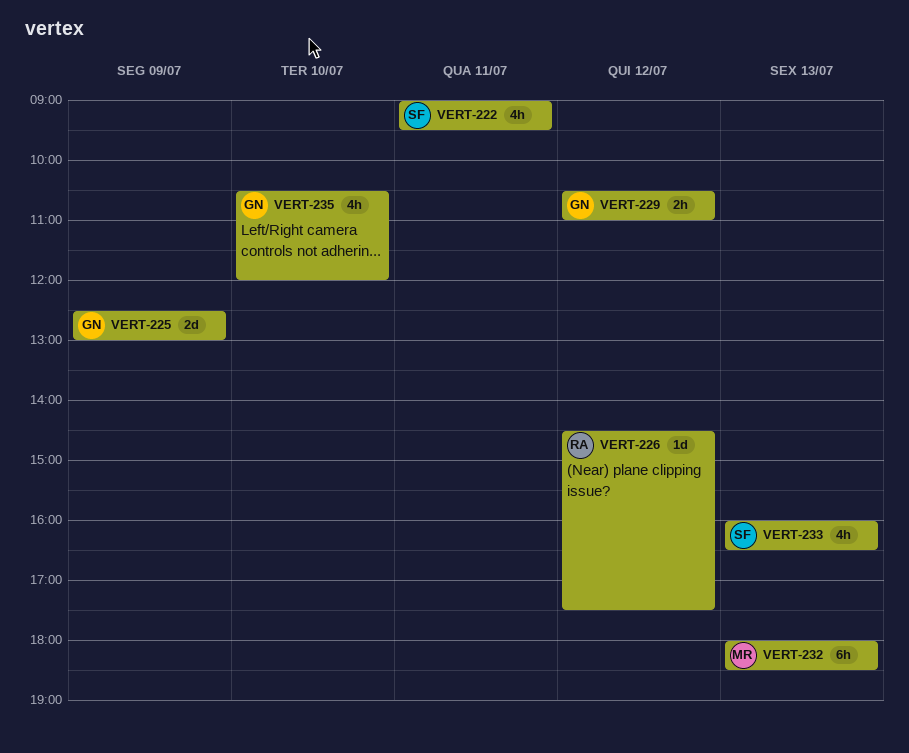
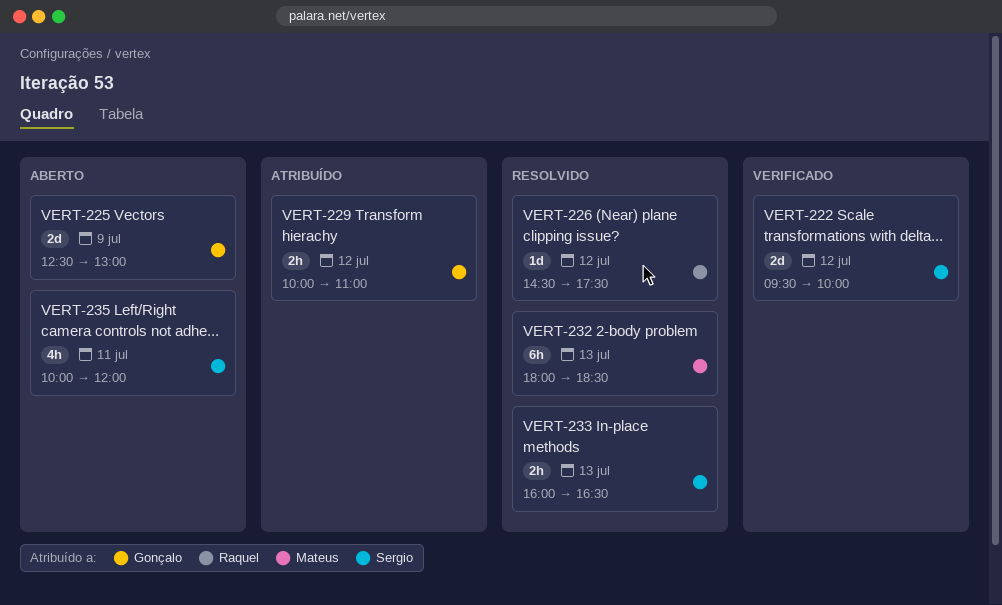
VERT-222, estimate: 4h -> 2d
VERT-222, day: Jul 11 -> Jul 12
VERT-222, begins: 09:00 -> 09:30
VERT-222, ends: 09:30 -> 10:00
VERT-229, begins: 10:30 -> 10:00
VERT-233, estimate: 4h -> 2h
VERT-235, owner: Gonçalo -> Sergio
VERT-235, day: Jul 10 -> Jul 11
VERT-235, begins: 10:30 -> 10:00

